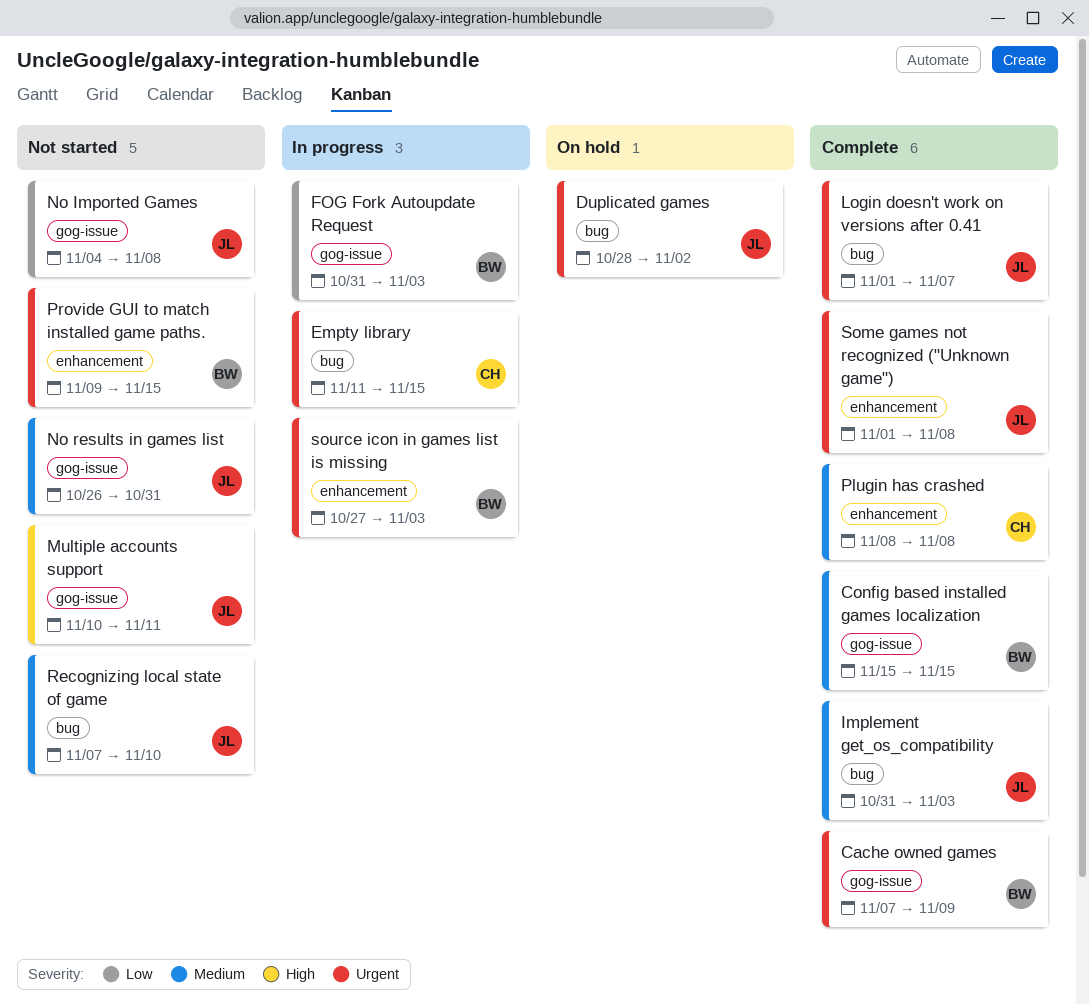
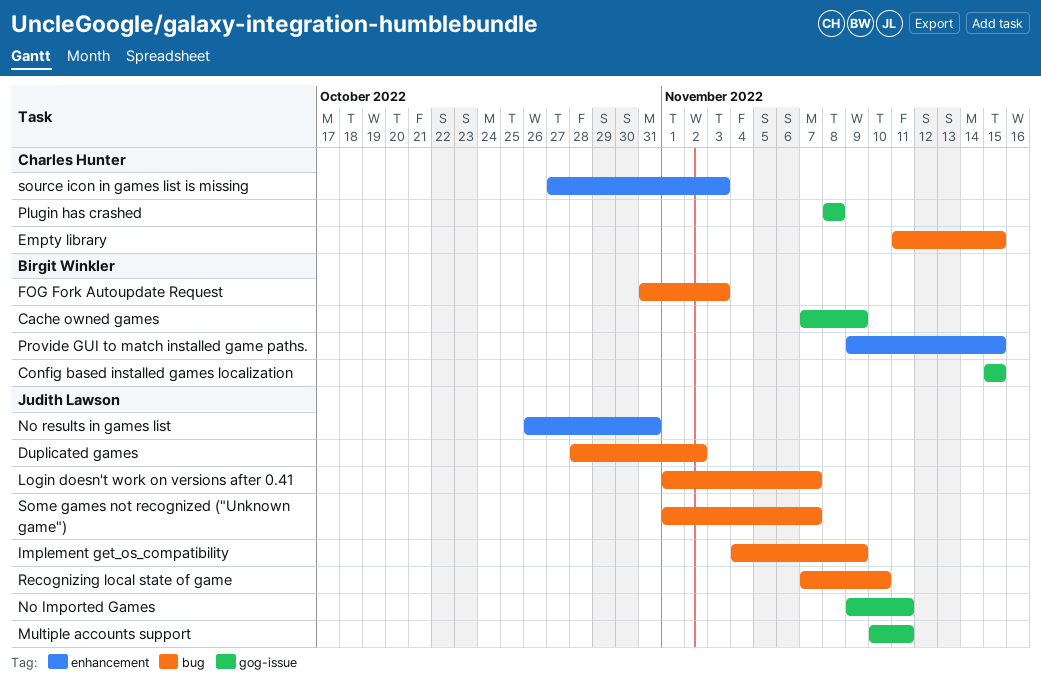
FOG Fork Autoupdate Request, label: gog-issue -> bug
Implement get_os_compatibility, start: Oct 31 -> Nov 4
Implement get_os_compatibility, due: Nov 3 -> Nov 9
No Imported Games, start: Nov 4 -> Nov 9
No Imported Games, due: Nov 8 -> Nov 11
No results in games list, label: gog-issue -> enhancement
Plugin has crashed, label: enhancement -> gog-issue
Some games not recognized ("Unknown game"), label: enhancement -> bug
Some games not recognized ("Unknown game"), due: Nov 8 -> Nov 7
source icon in games list is missing, owner: Birgit Winkler -> Charles Hunter

